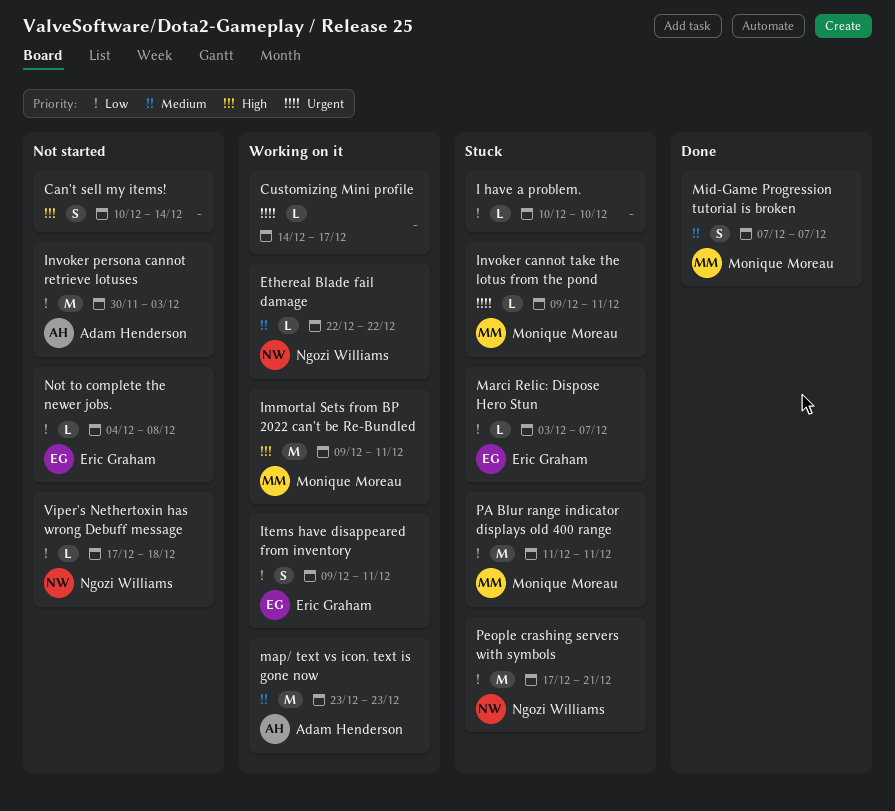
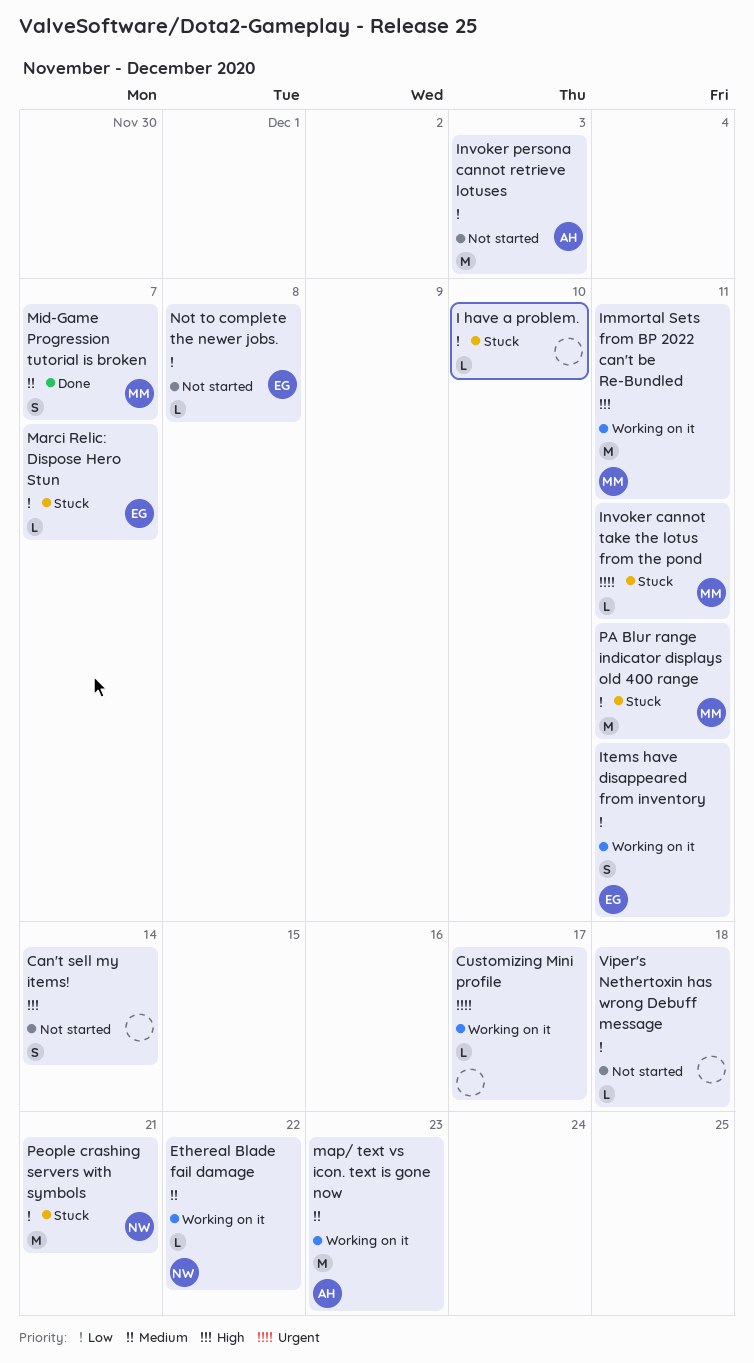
Viper's Nethertoxin has wrong Debuff message, owner: Ngozi Williams -> none

